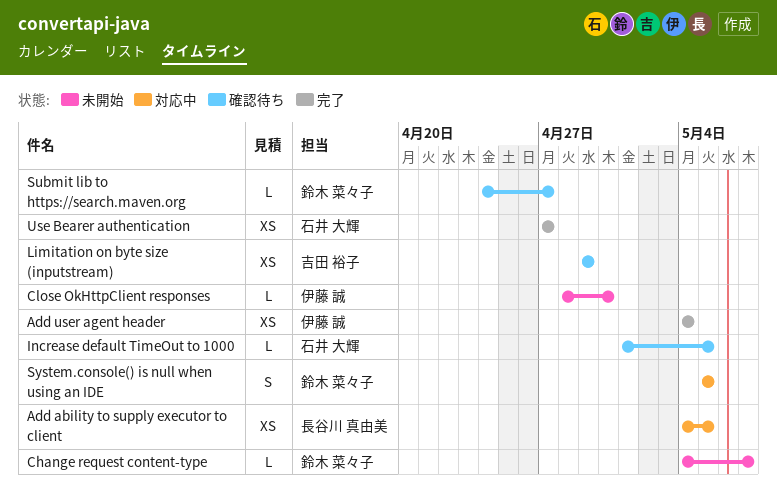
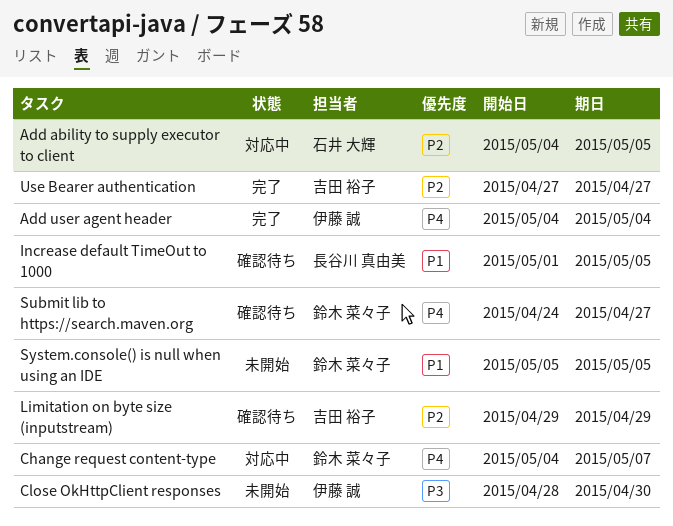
Add ability to supply executor to client, owner: 長谷川 真由美 -> 石井 大輝
Change request content-type, status: 未開始 -> 対応中
Increase default TimeOut to 1000, owner: 石井 大輝 -> 長谷川 真由美
System.console() is null when using an IDE, status: 対応中 -> 未開始
Use Bearer authentication, owner: 石井 大輝 -> 吉田 裕子

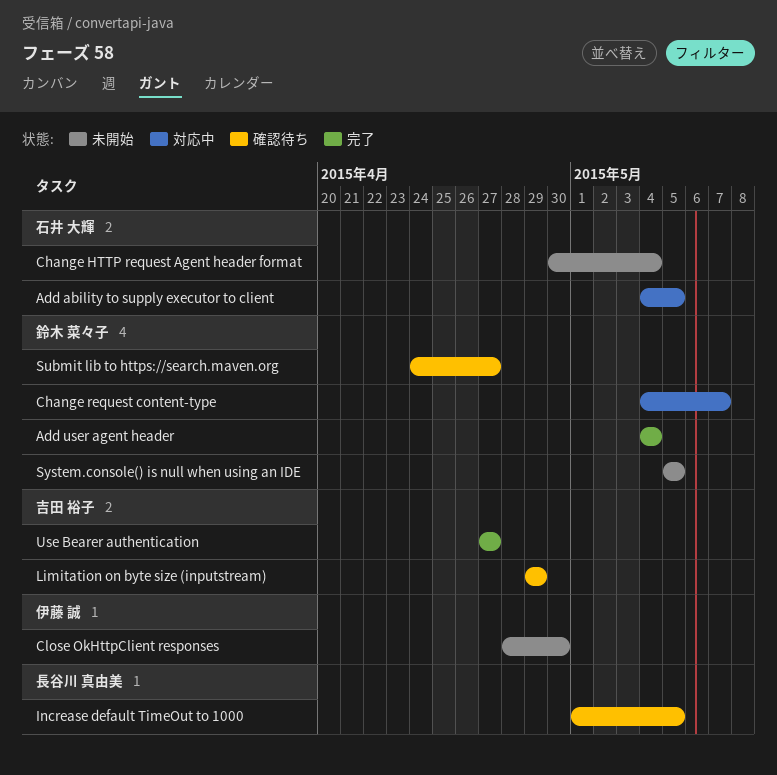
Add user agent header, owner: 伊藤 誠 -> 鈴木 菜々子
Change HTTP request Agent header format: none -> present

